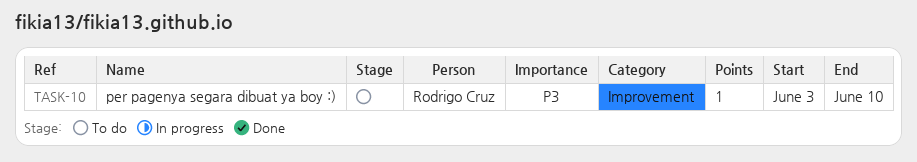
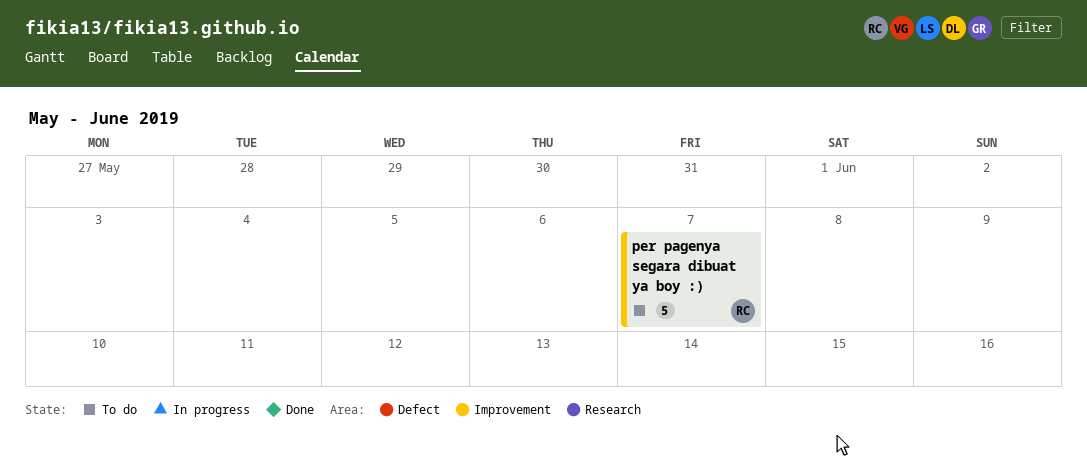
per pagenya segara dibuat ya boy :), estimate: 1 -> 5
per pagenya segara dibuat ya boy :), due: Jun 10 -> Jun 7

